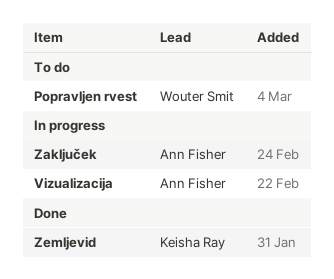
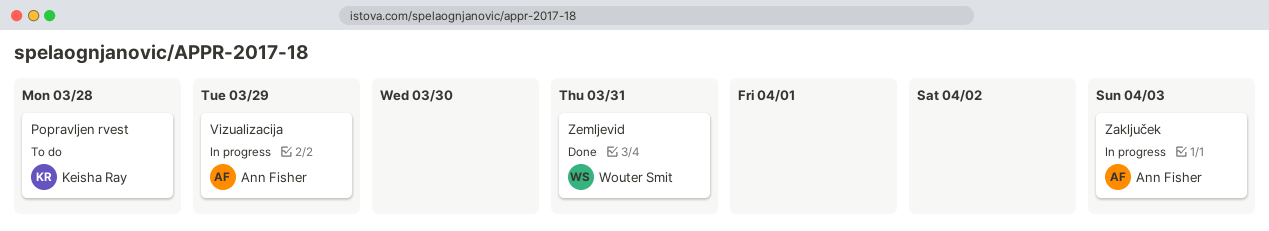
Popravljen rvest, owner: Wouter Smit -> Keisha Ray
Zemljevid, owner: Keisha Ray -> Wouter Smit

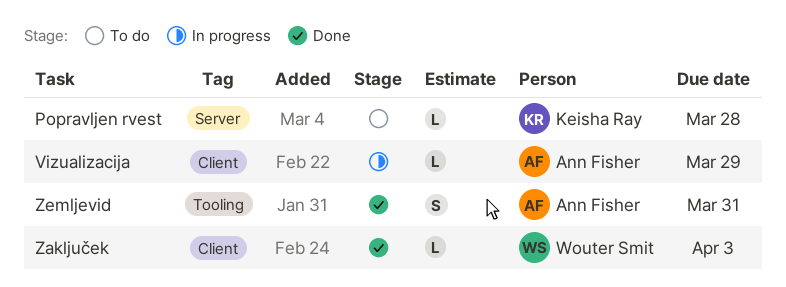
Zaključek, status: In progress -> Done
Zaključek, owner: Ann Fisher -> Wouter Smit
Zemljevid, owner: Wouter Smit -> Ann Fisher

